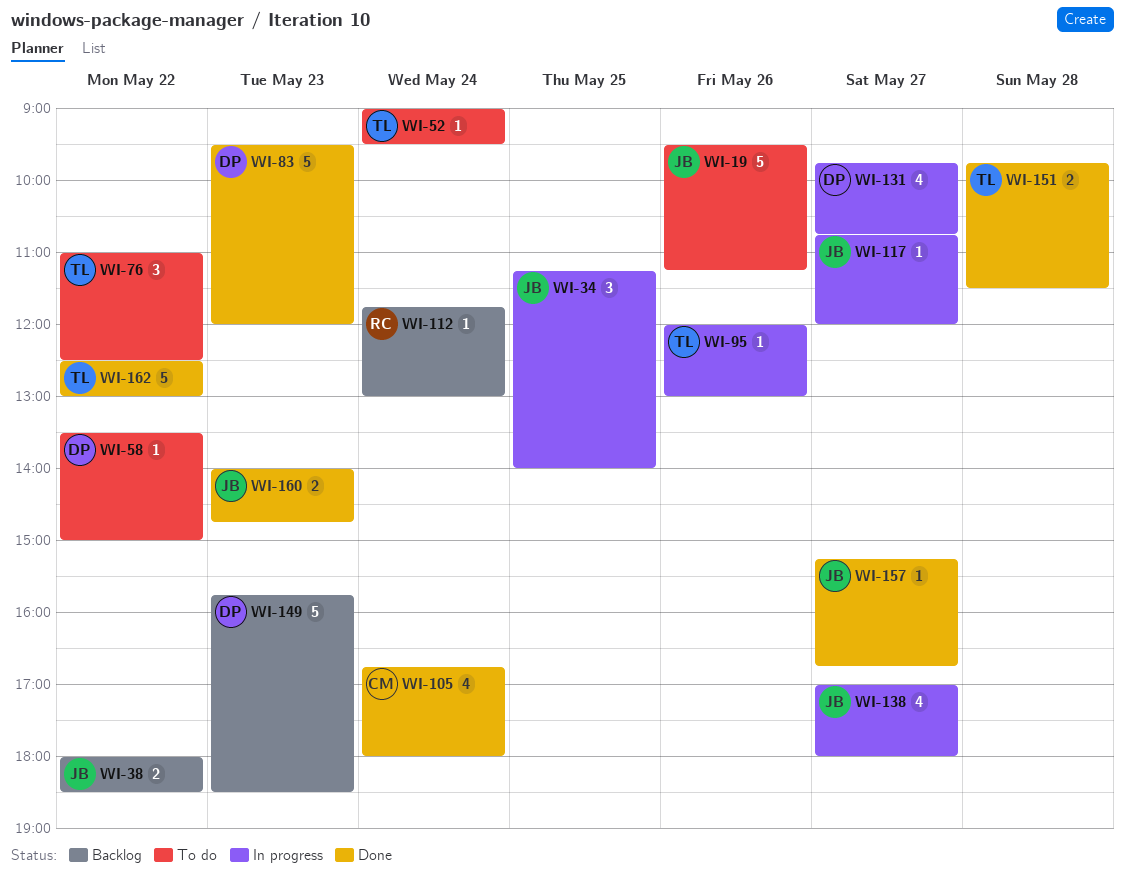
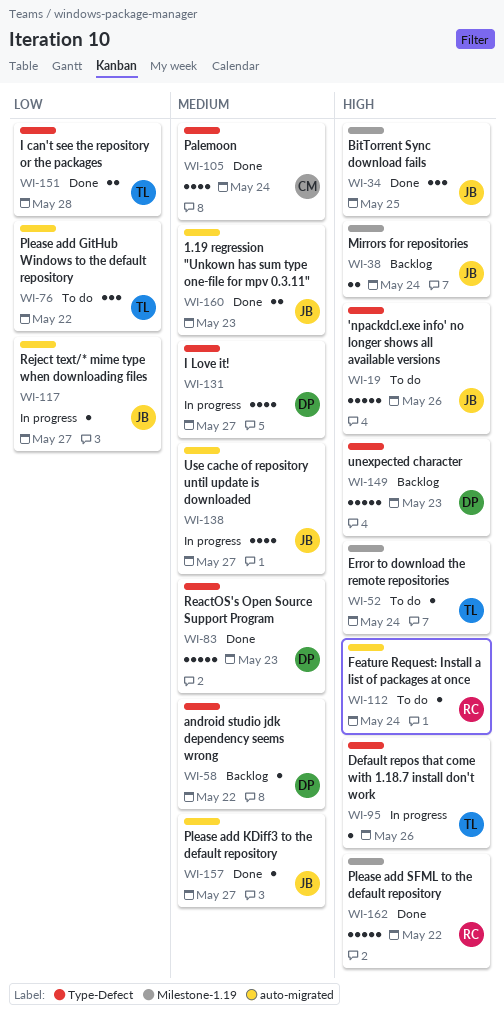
WI-34, status: In progress -> Done
WI-38, day: May 22 -> May 24
WI-58, status: To do -> Backlog
WI-112, status: Backlog -> To do
WI-162, owner: TL -> RC

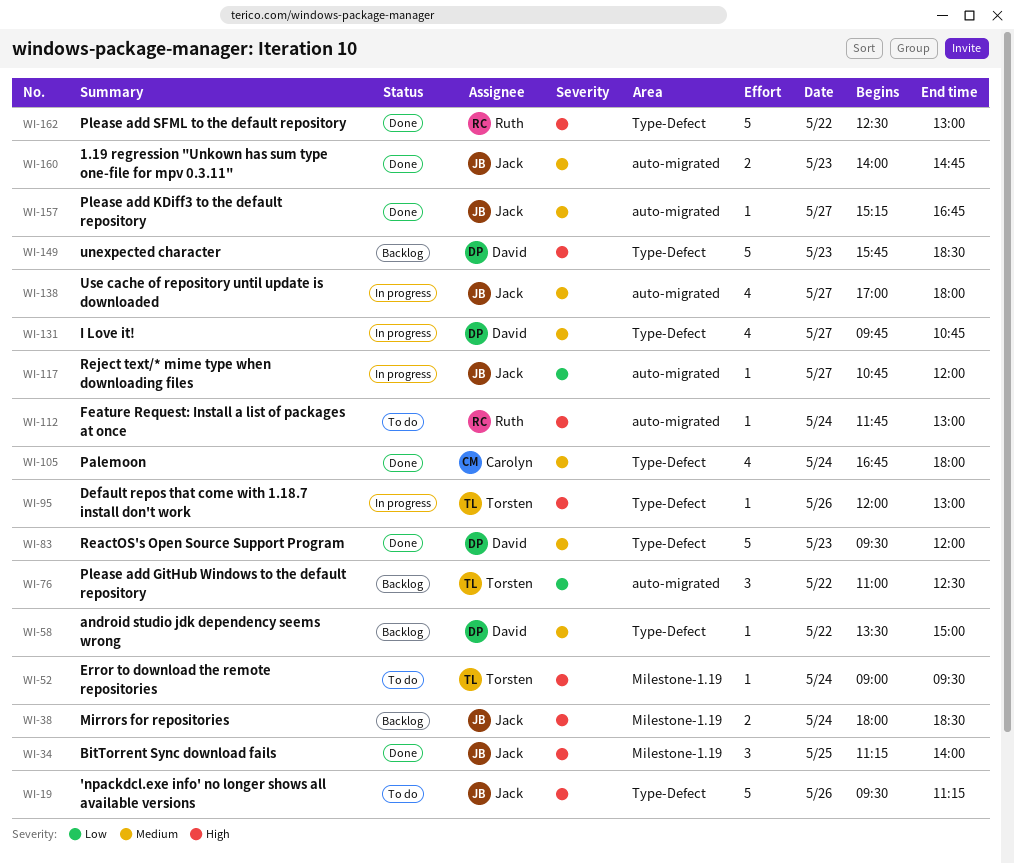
WI-76, status: To do -> Backlog
WI-151: present -> none
WI-162, label: Milestone-1.19 -> Type-Defect

